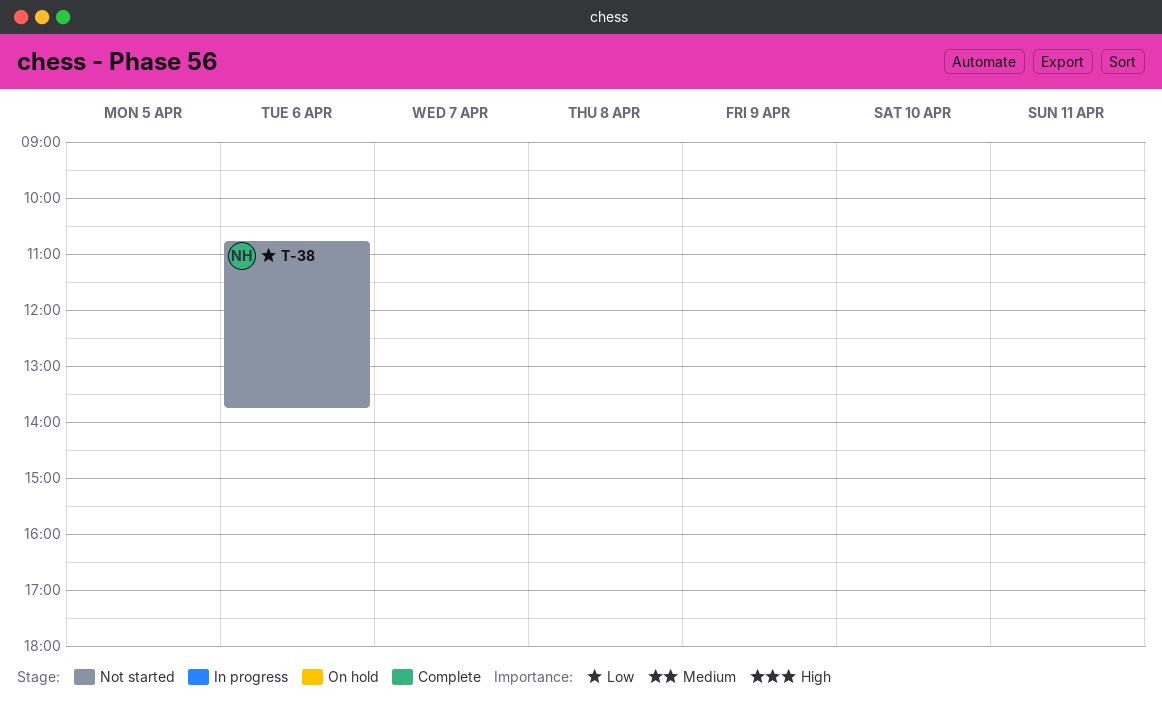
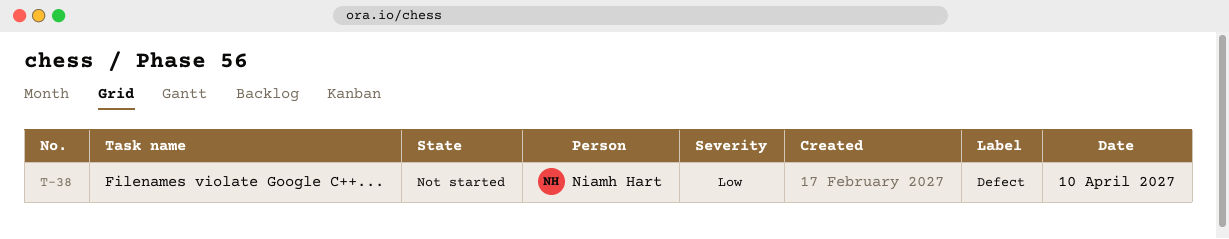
T-38, day: Apr 6 -> Apr 10

